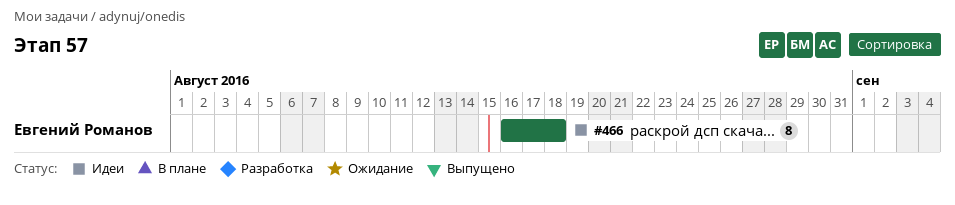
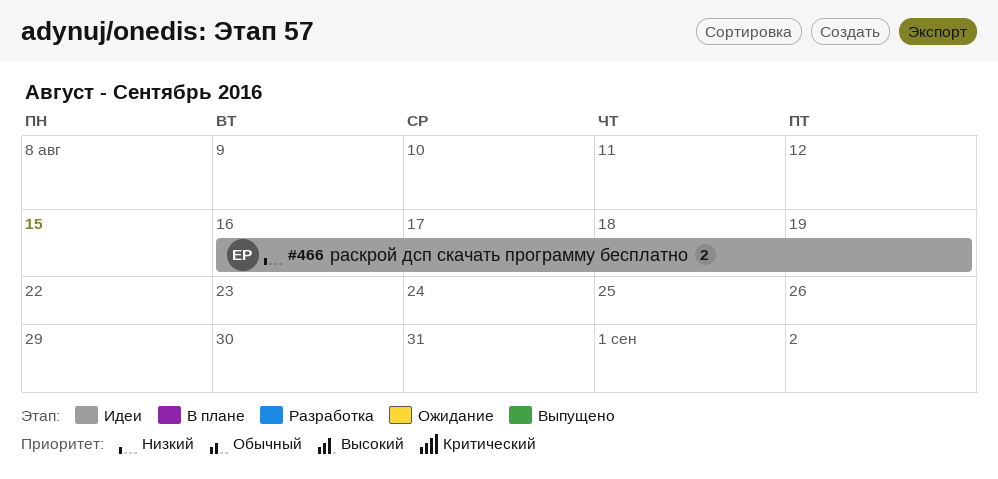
#466, estimate: 8 -> 2
#466, due: Aug 18 -> Aug 19

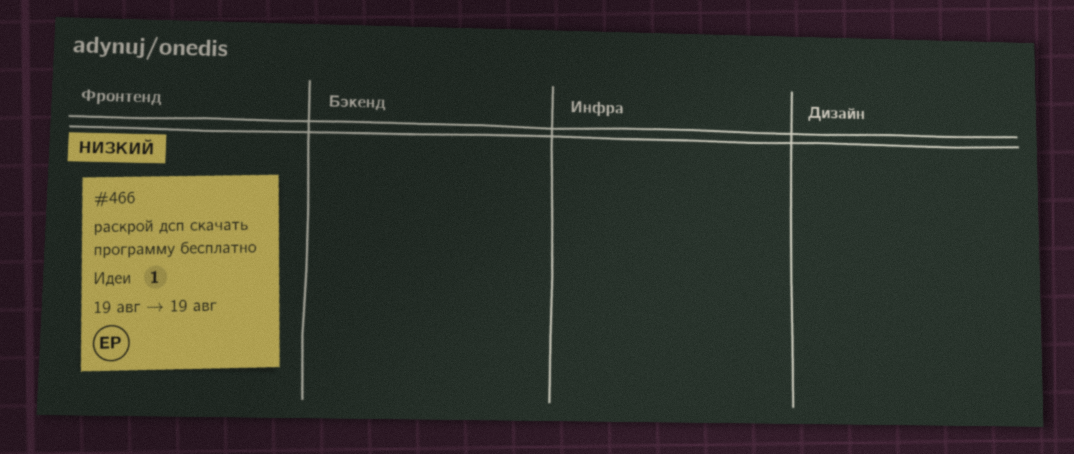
#466, estimate: 2 -> 1
#466, start: Aug 16 -> Aug 19

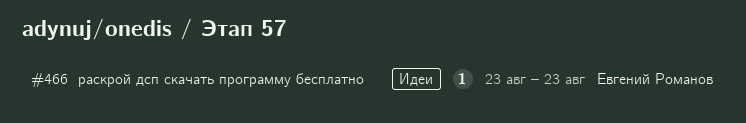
#466, start: Aug 19 -> Aug 23
#466, due: Aug 19 -> Aug 23

